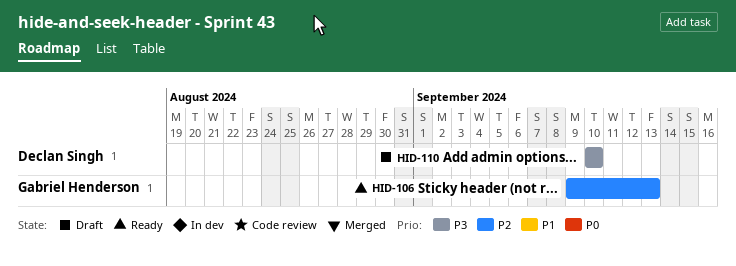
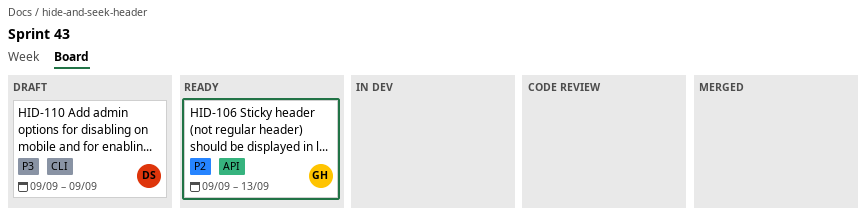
HID-110, start: Sep 10 -> Sep 9
HID-110, due: Sep 10 -> Sep 9

